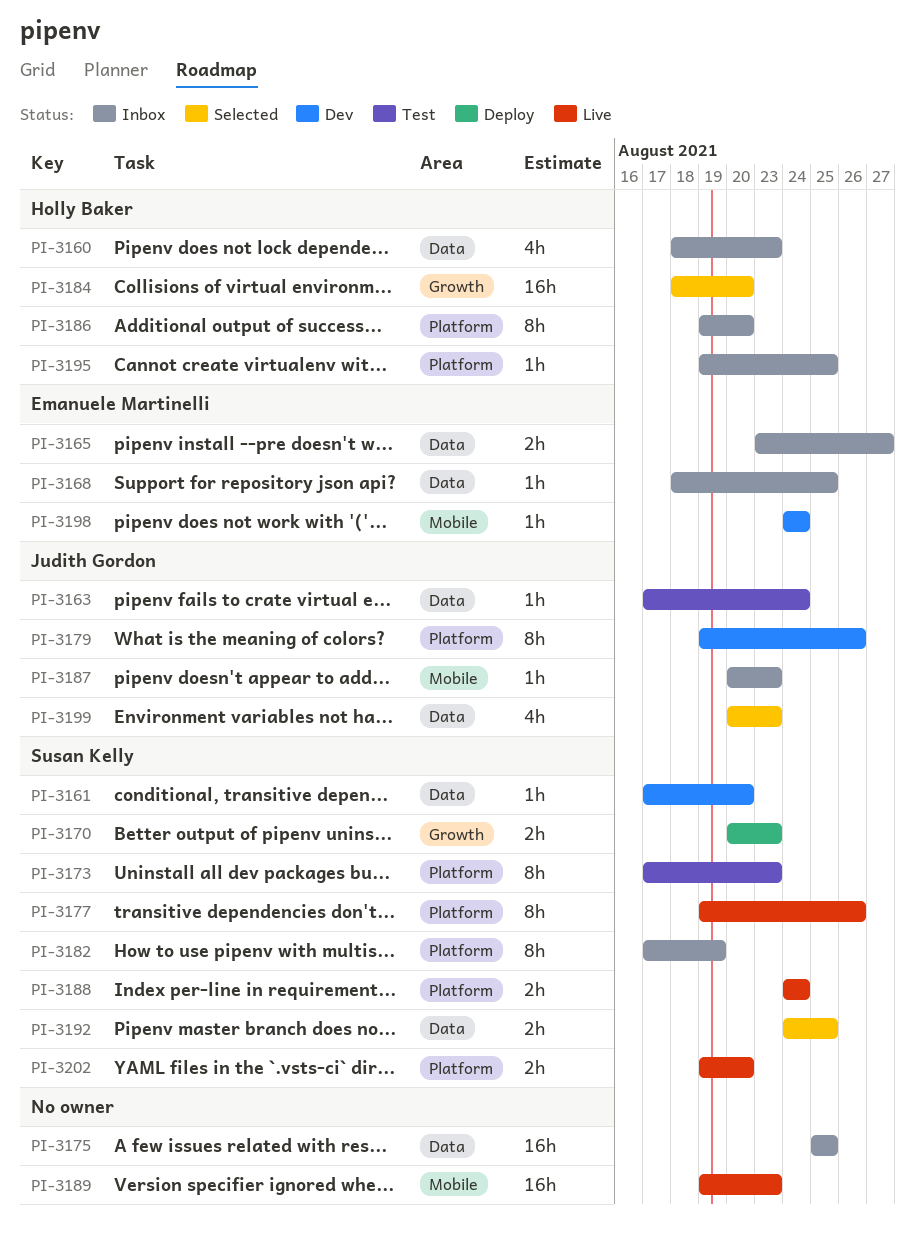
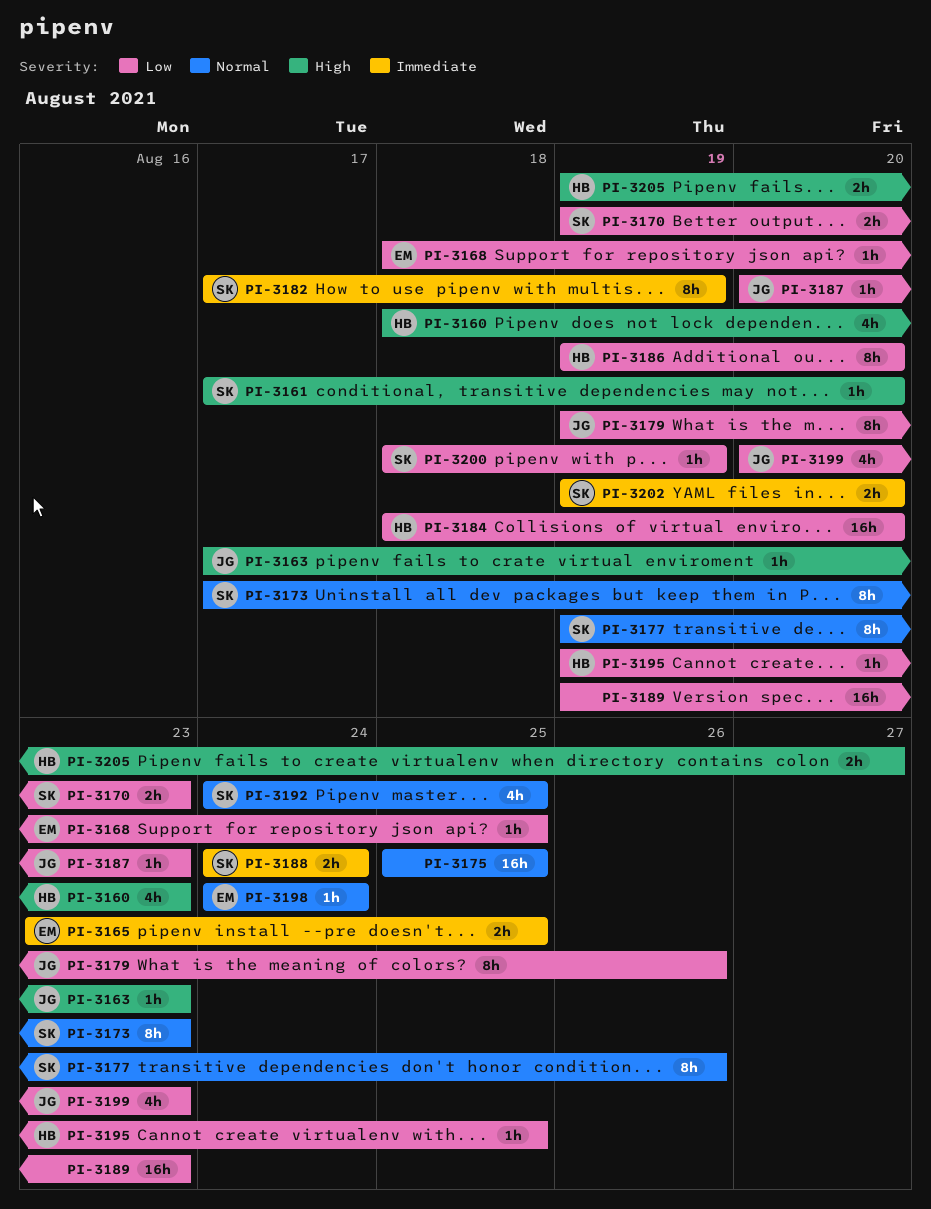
PI-3163, due: Aug 24 -> Aug 23
PI-3165, due: Aug 27 -> Aug 25
PI-3170, start: Aug 20 -> Aug 19
PI-3192, estimate: 2h -> 4h
PI-3200: none -> present
PI-3205: none -> present

